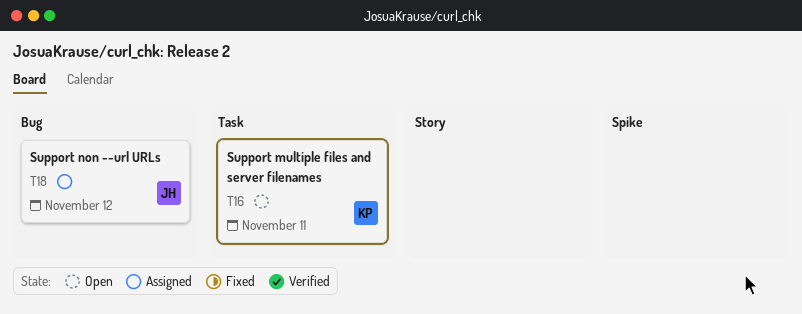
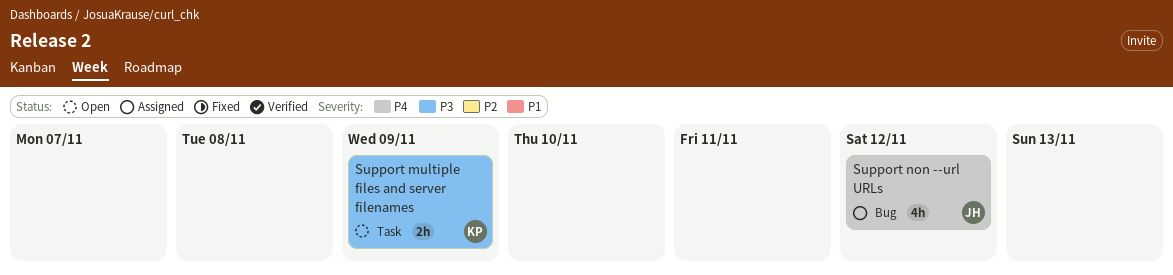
Support multiple files and server filenames, due: Nov 11 -> Nov 9

